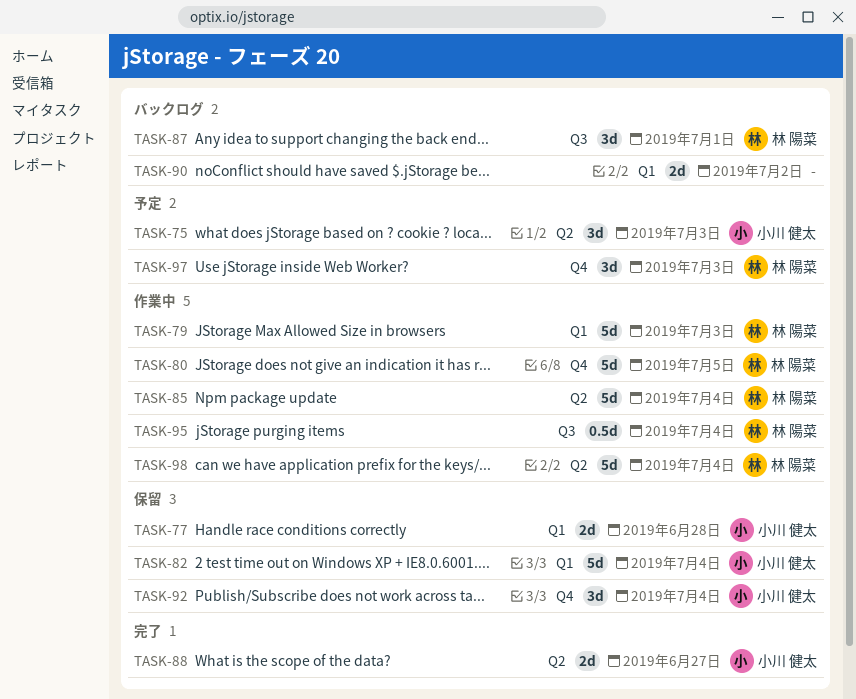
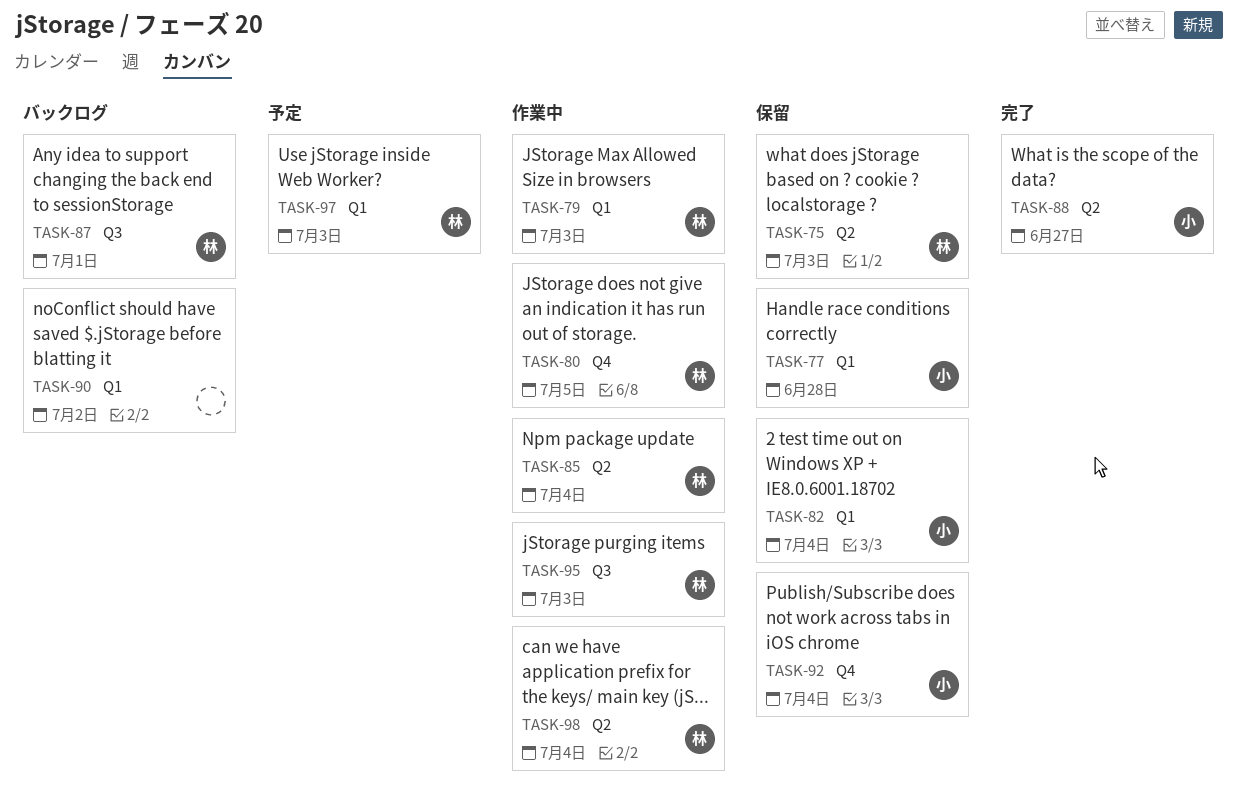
TASK-75, status: 予定 -> 保留
TASK-75, owner: 小川 健太 -> 林 陽菜
TASK-95, due: Jul 4 -> Jul 3
TASK-97, label: Q4 -> Q1

